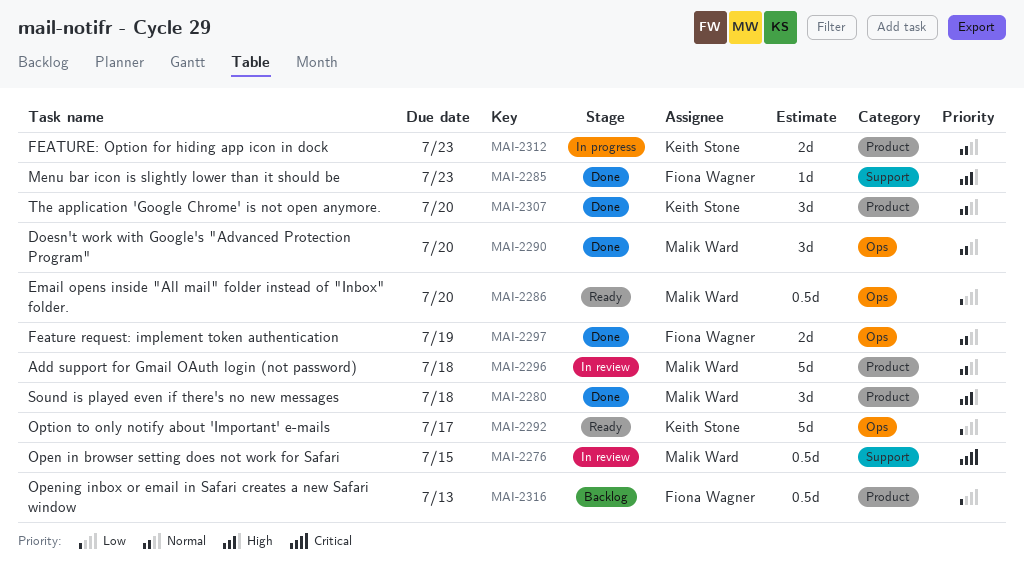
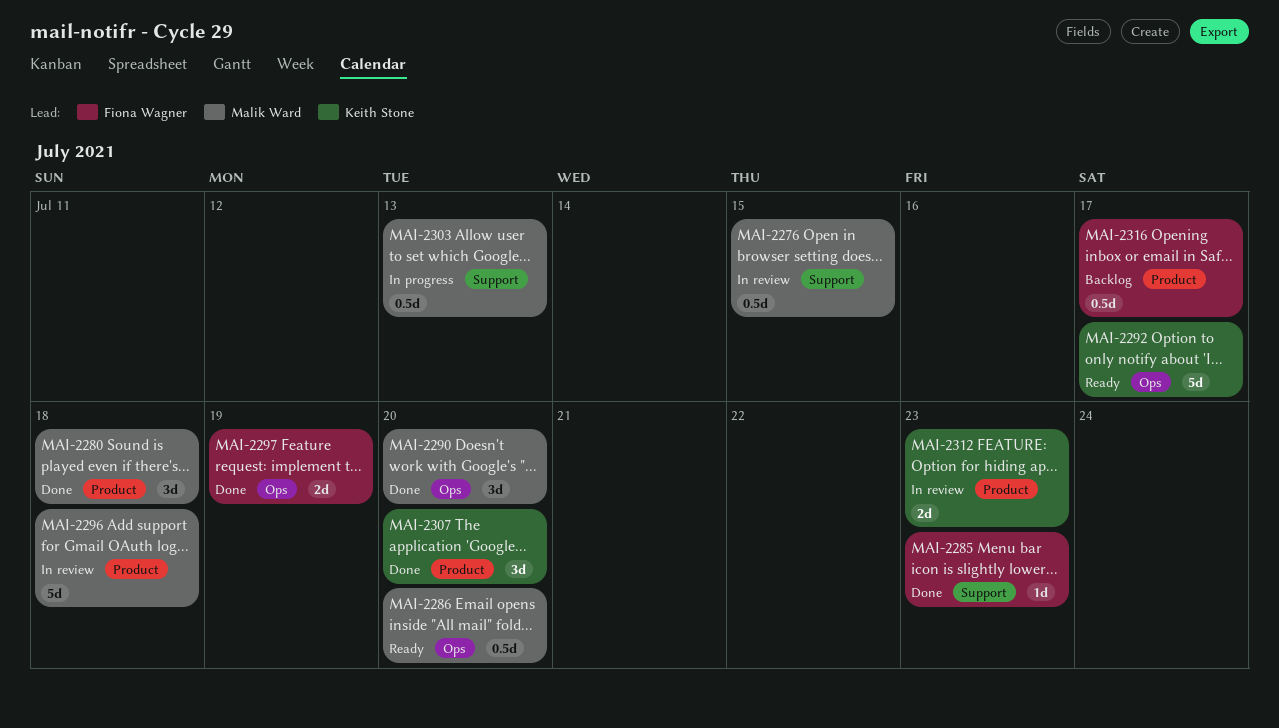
MAI-2303: none -> present
MAI-2312, status: In progress -> In review
MAI-2316, due: Jul 13 -> Jul 17

